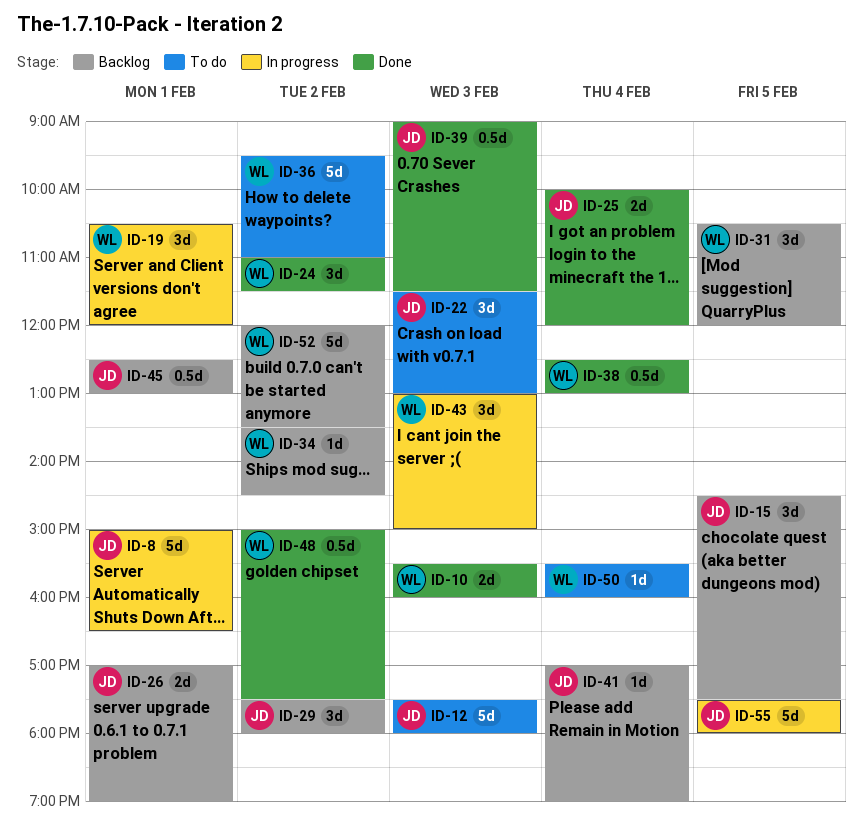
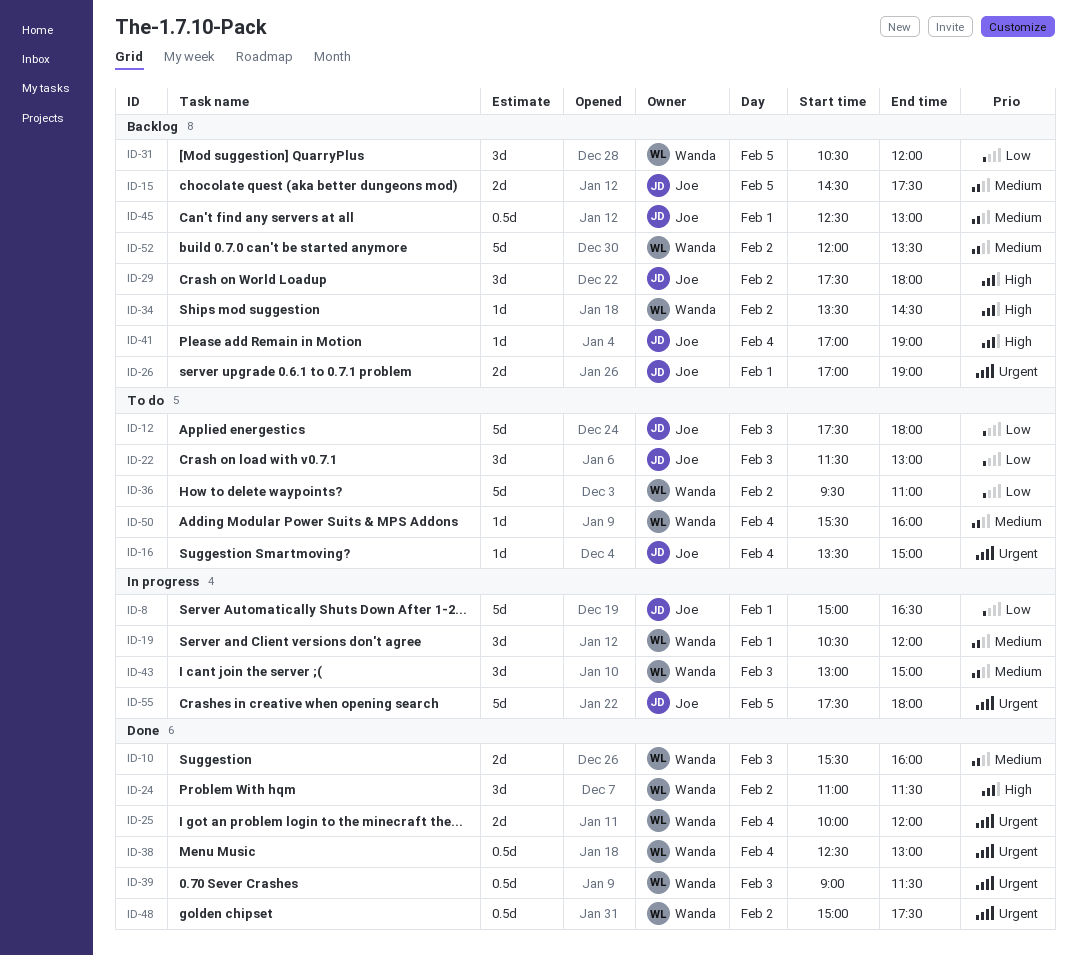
ID-15, estimate: 3d -> 2d
ID-16: none -> present
ID-25, owner: Joe -> Wanda
ID-39, owner: Joe -> Wanda

